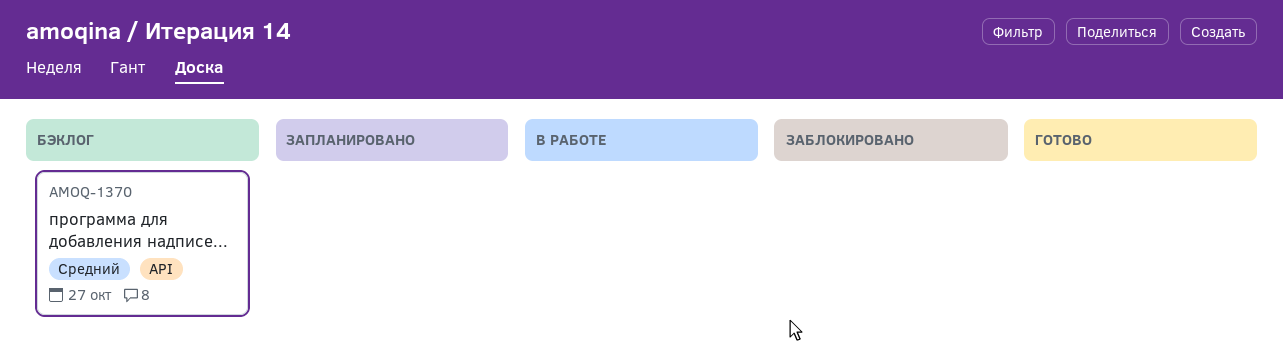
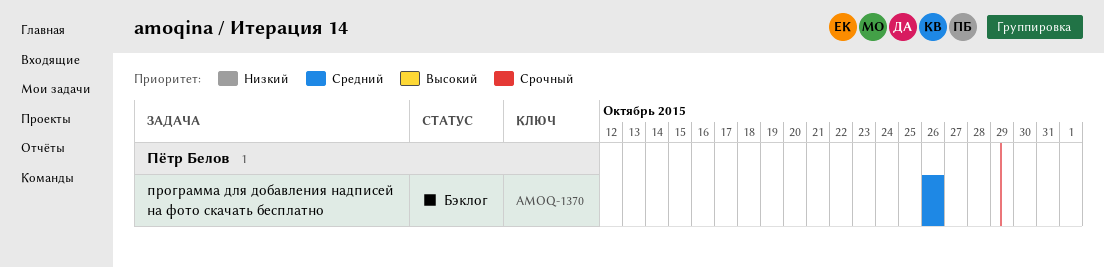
AMOQ-1370, due: Oct 27 -> Oct 26

